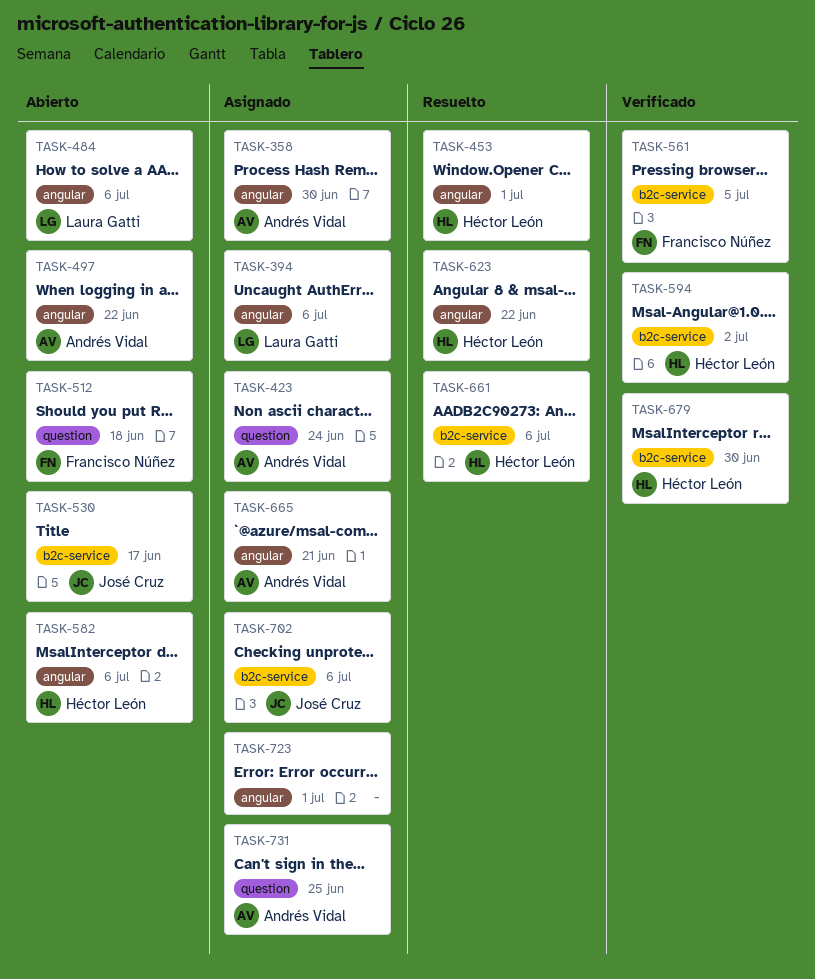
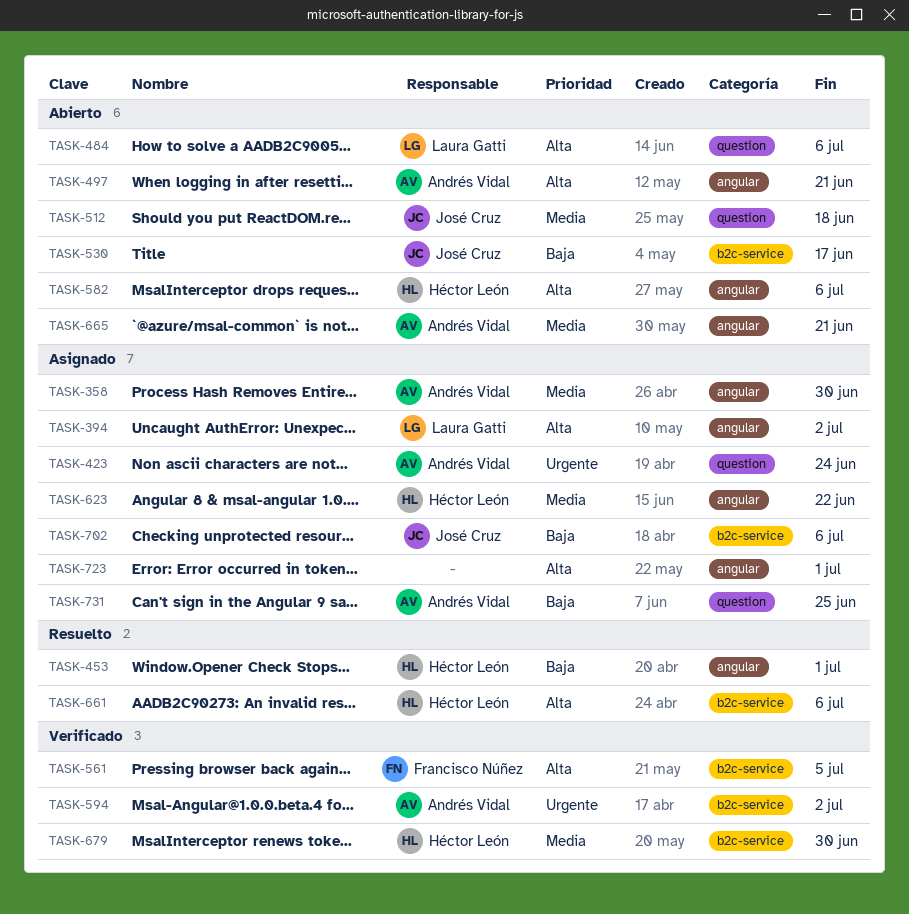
TASK-394, due: Jul 6 -> Jul 2
TASK-484, label: angular -> question
TASK-497, due: Jun 22 -> Jun 21
TASK-512, owner: Francisco Núñez -> José Cruz
TASK-594, owner: Héctor León -> Andrés Vidal
TASK-623, status: Resuelto -> Asignado
TASK-665, status: Asignado -> Abierto

